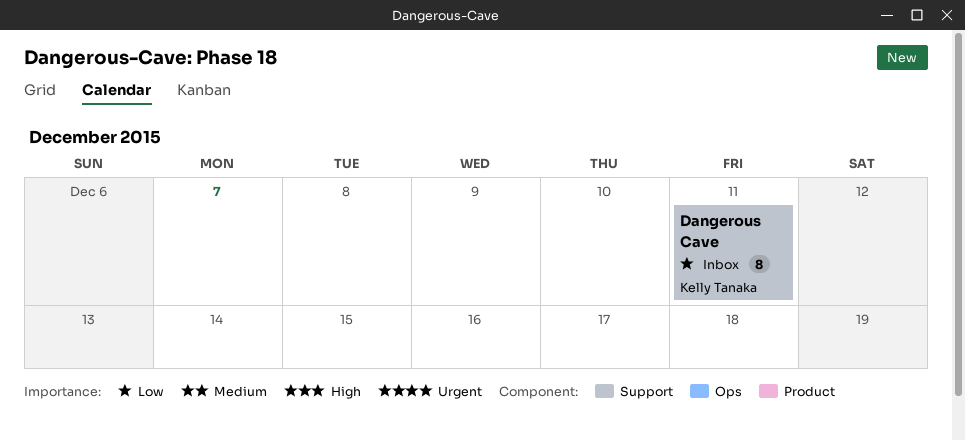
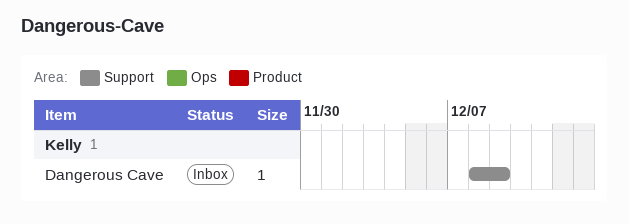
Dangerous Cave, estimate: 8 -> 1
Dangerous Cave, due: Dec 11 -> Dec 9

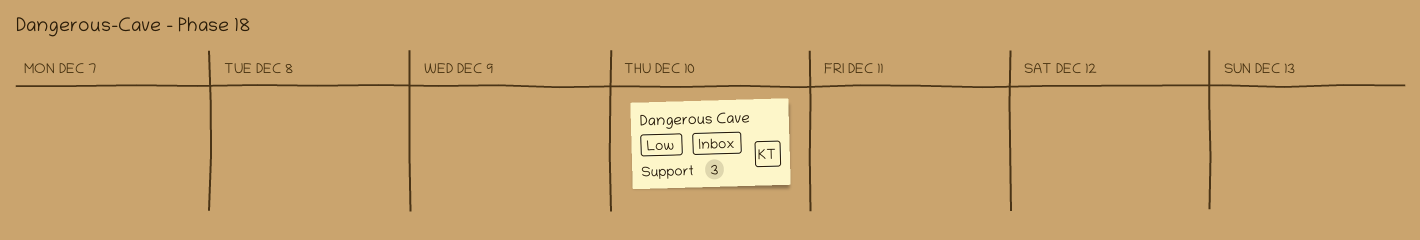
Dangerous Cave, estimate: 1 -> 3
Dangerous Cave, due: Dec 9 -> Dec 10

